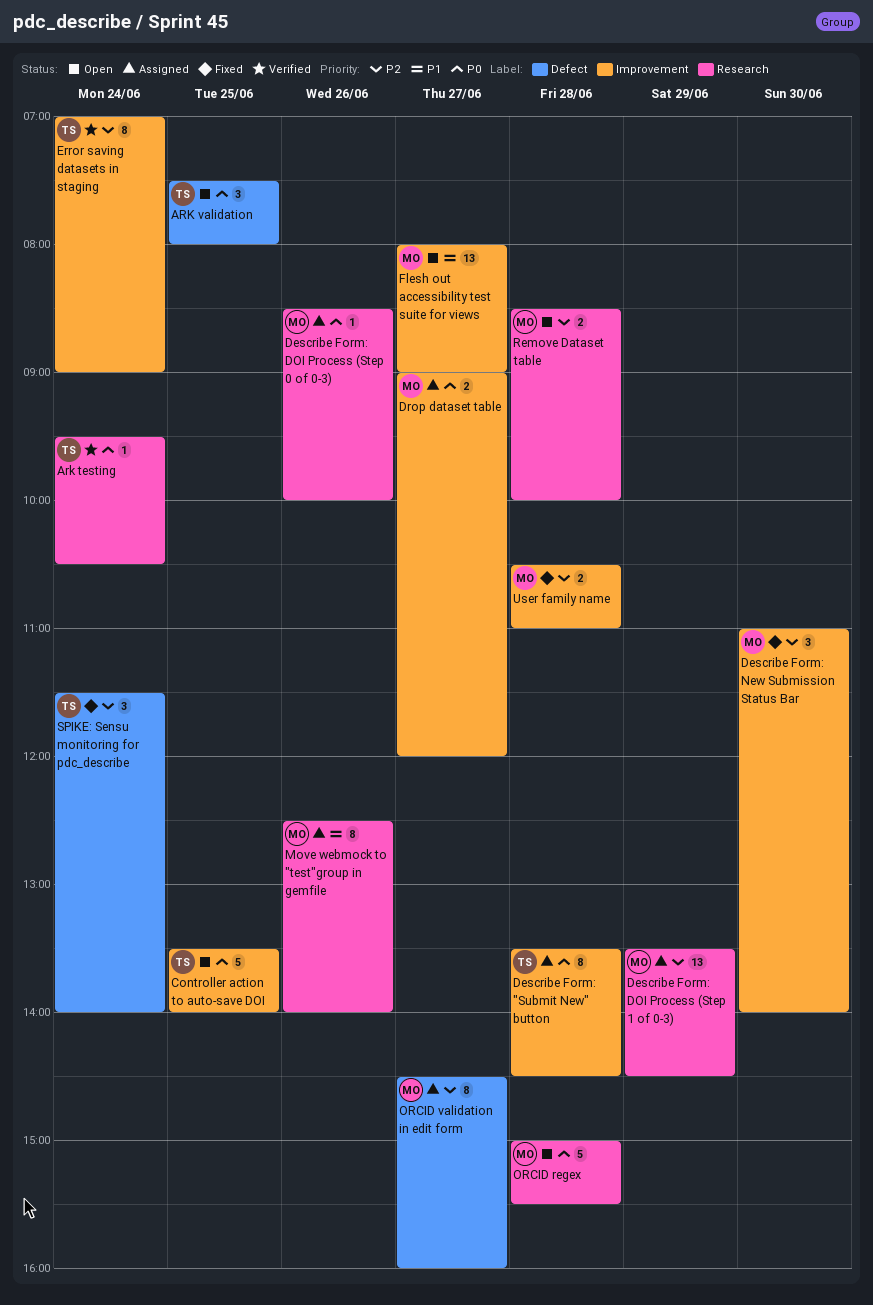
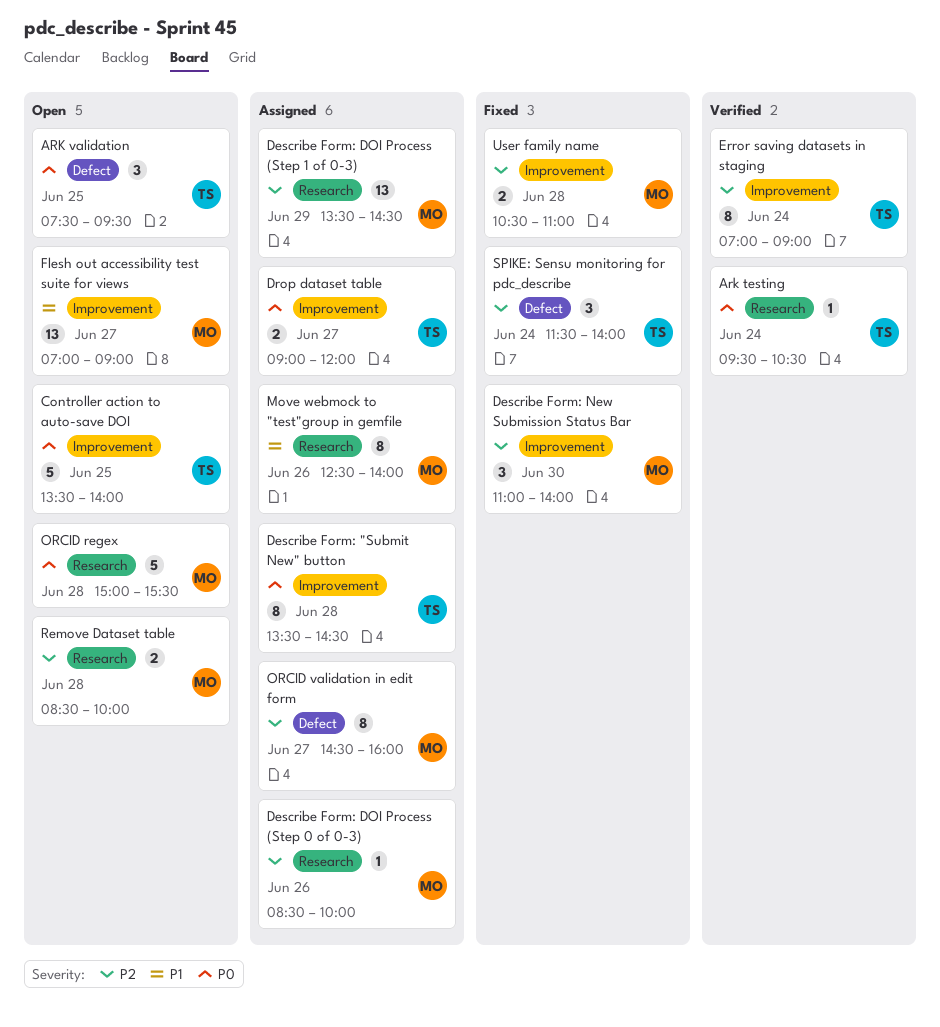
ARK validation, ends: 08:00 -> 09:30
Describe Form: DOI Process (Step 0 of 0-3), priority: P0 -> P2
Drop dataset table, owner: MO -> TS
Flesh out accessibility test suite for views, begins: 08:00 -> 07:00

